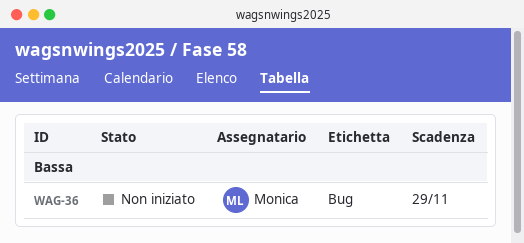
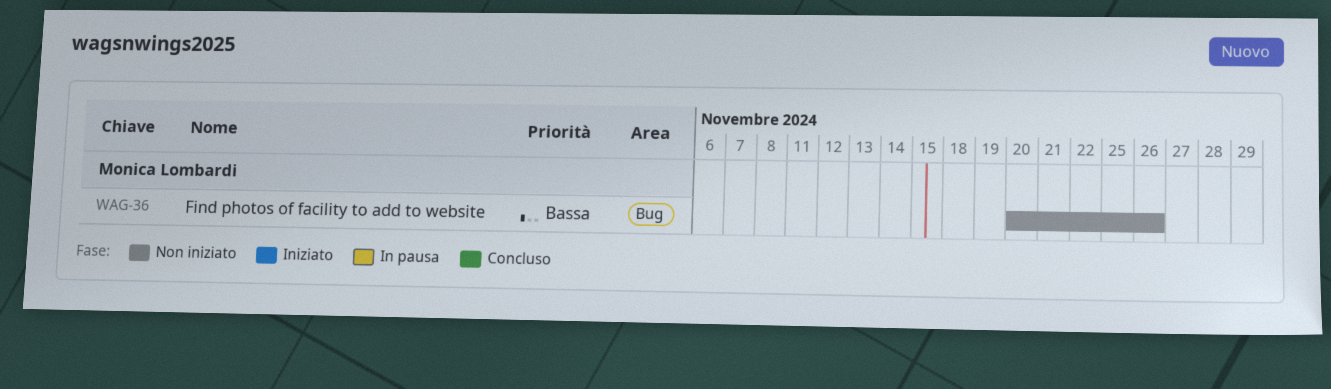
WAG-36, due: Nov 29 -> Nov 26

